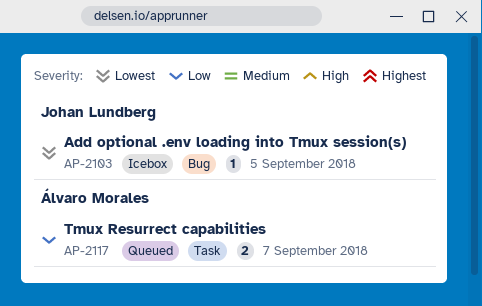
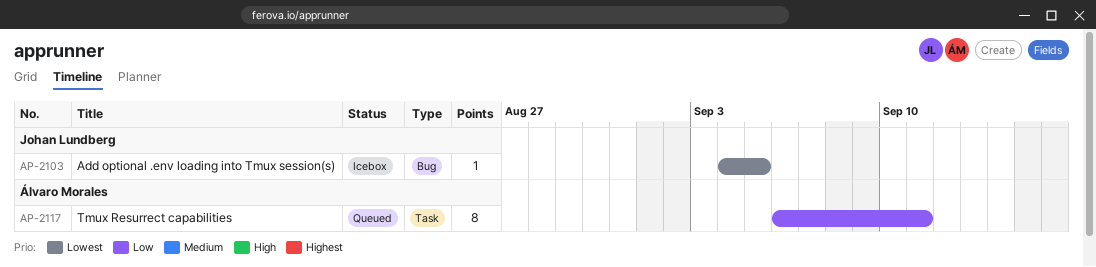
AP-2117, estimate: 2 -> 8
AP-2117, due: Sep 7 -> Sep 11

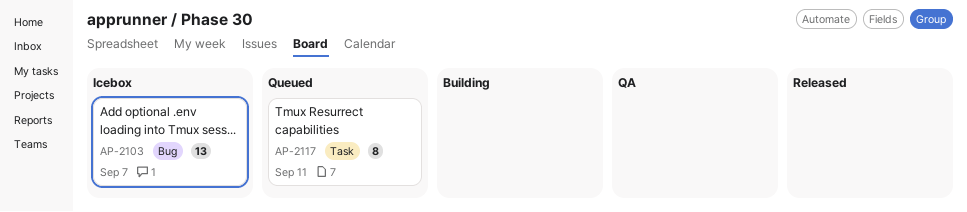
AP-2103, estimate: 1 -> 13
AP-2103, due: Sep 5 -> Sep 7

